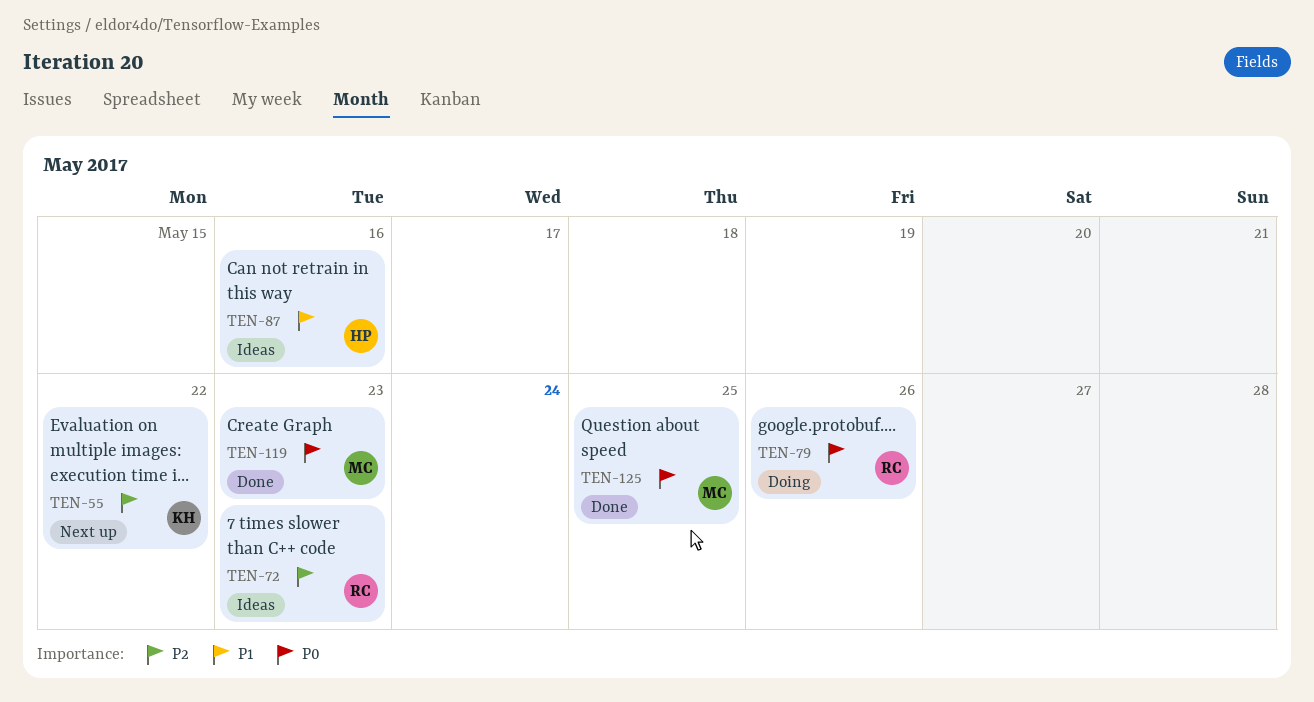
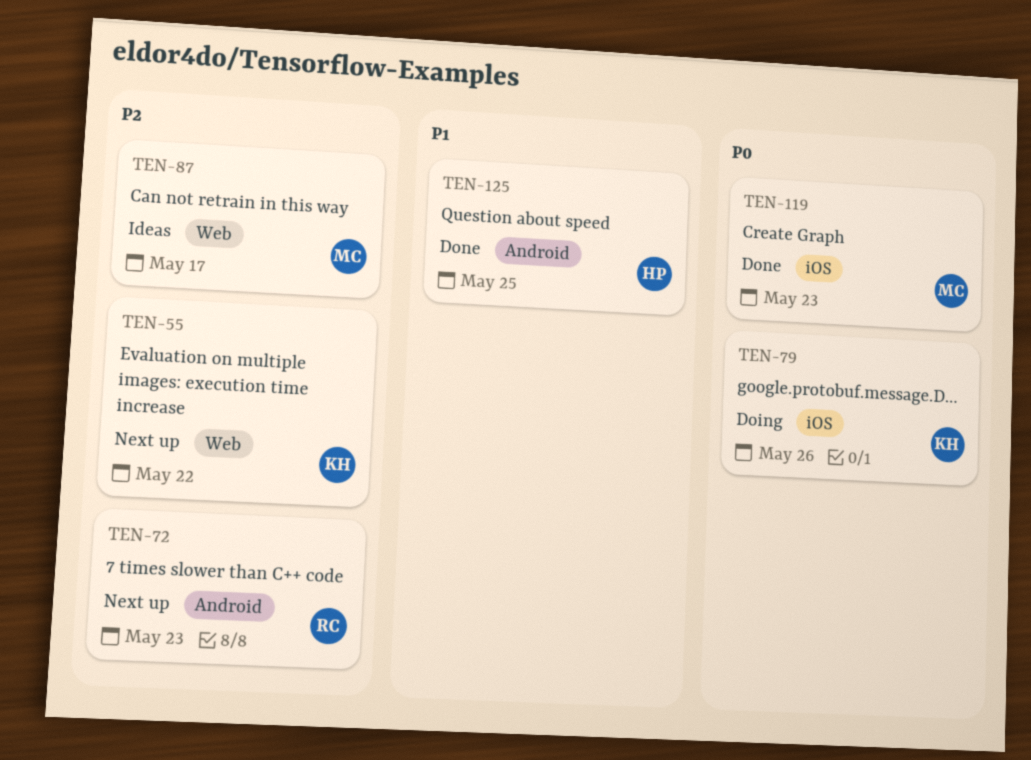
TEN-72, status: Ideas -> Next up
TEN-79, owner: RC -> KH
TEN-87, owner: HP -> MC
TEN-87, priority: P1 -> P2
TEN-87, due: May 16 -> May 17
TEN-125, owner: MC -> HP
TEN-125, priority: P0 -> P1

